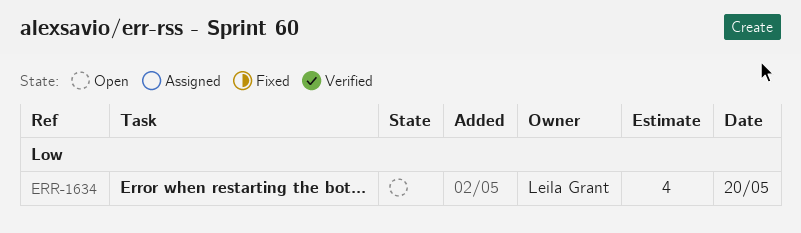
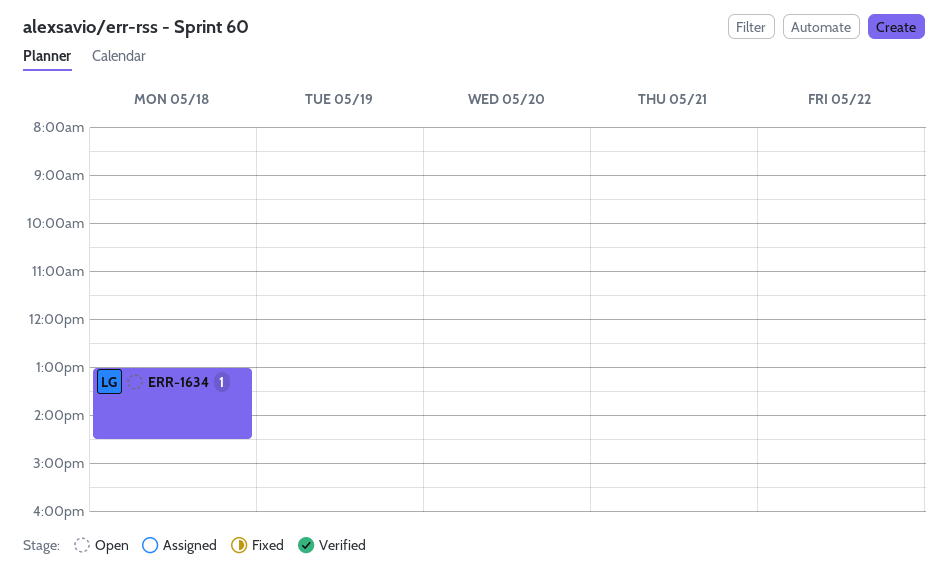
ERR-1634, estimate: 4 -> 1
ERR-1634, day: May 20 -> May 18

